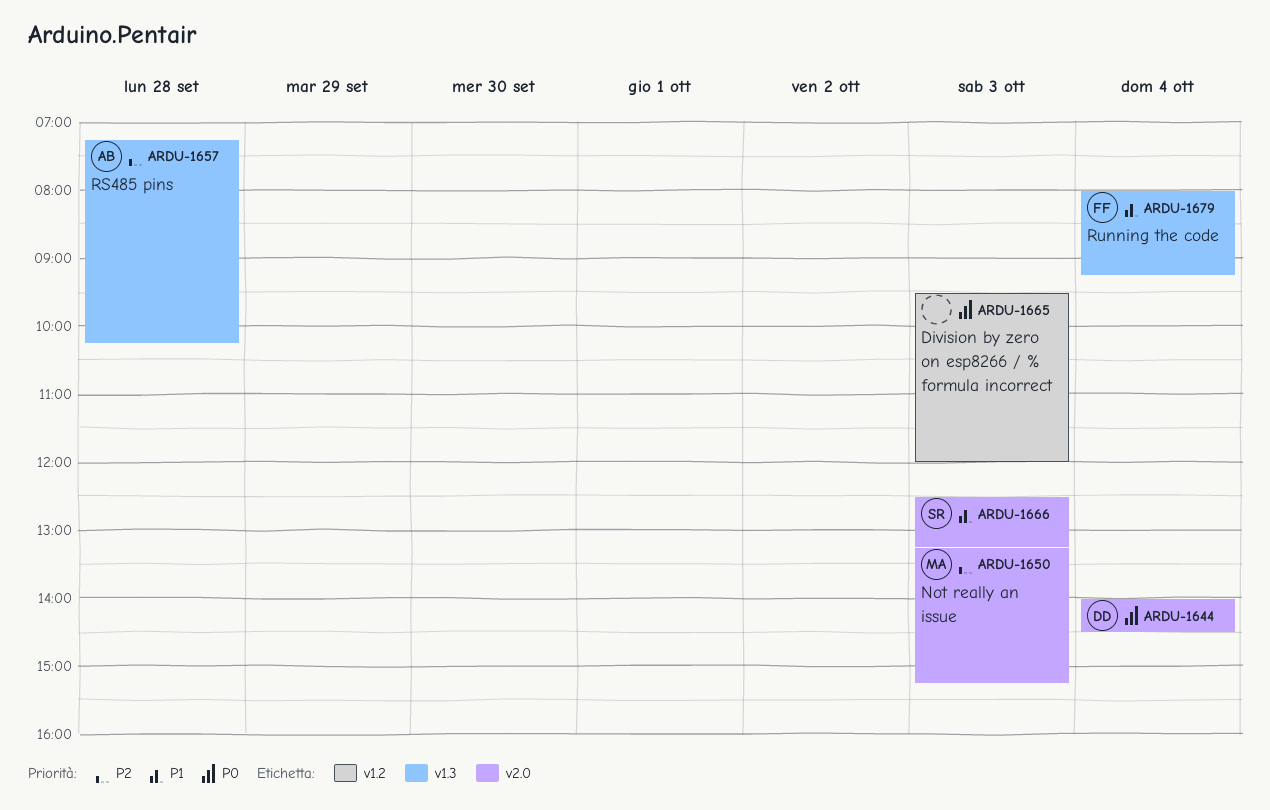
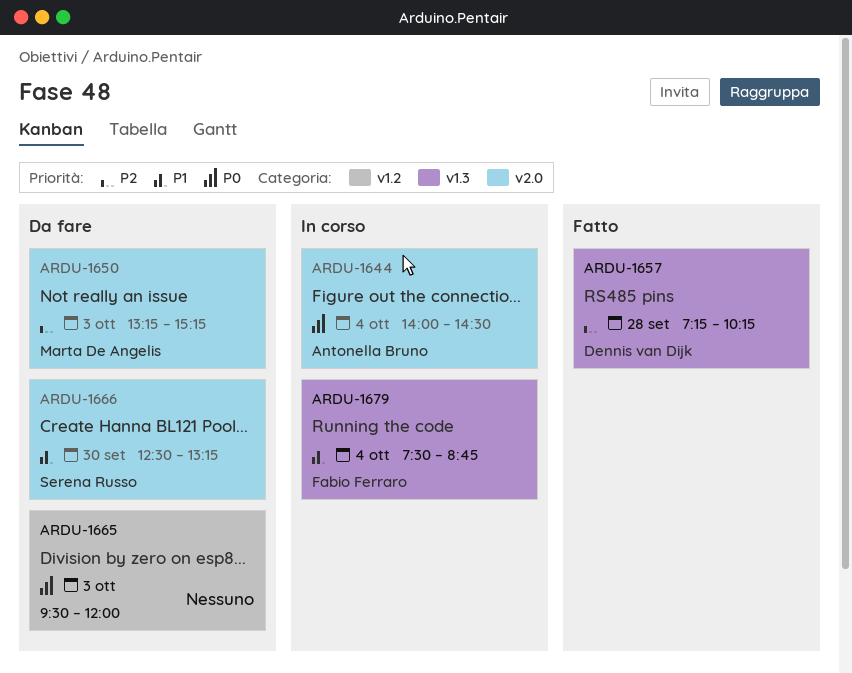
ARDU-1644, owner: Dennis van Dijk -> Antonella Bruno
ARDU-1657, owner: Antonella Bruno -> Dennis van Dijk
ARDU-1666, day: Oct 3 -> Sep 30
ARDU-1679, begins: 08:00 -> 07:30
ARDU-1679, ends: 09:15 -> 08:45

